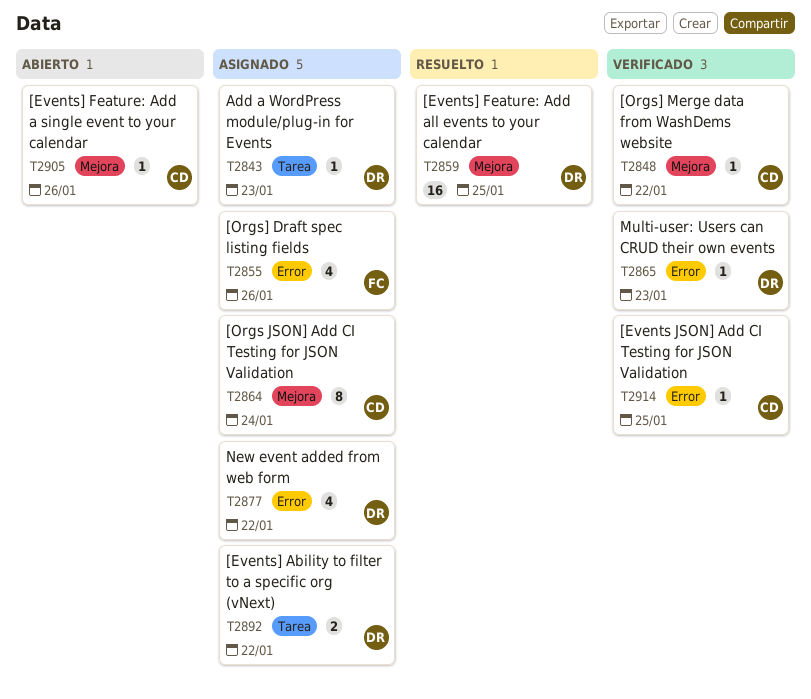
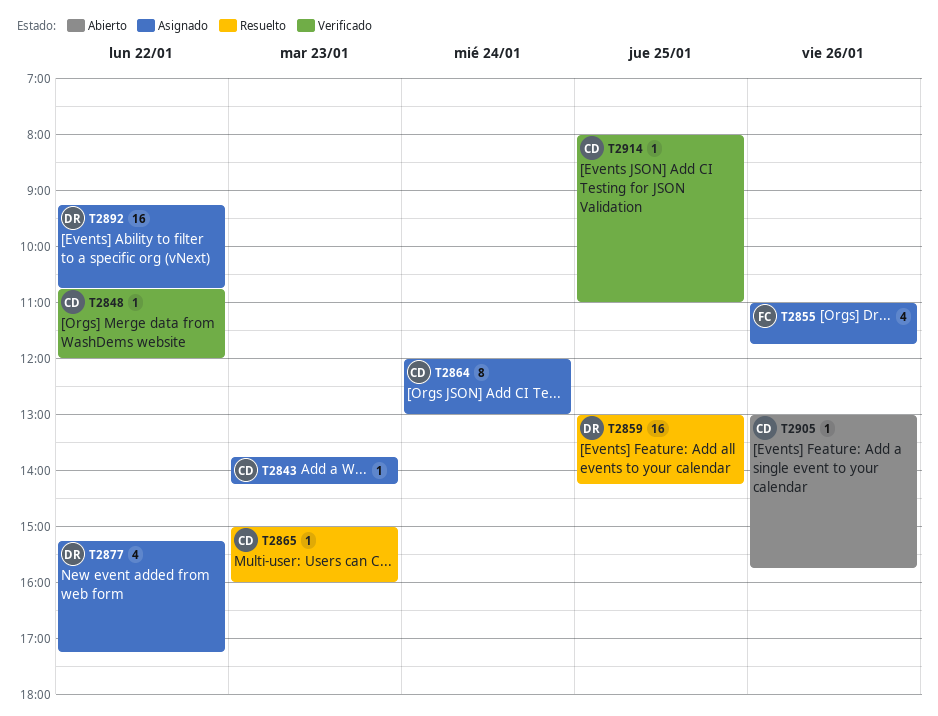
T2843, owner: DR -> CD
T2865, status: Verificado -> Resuelto
T2865, owner: DR -> CD
T2892, estimate: 2 -> 16

